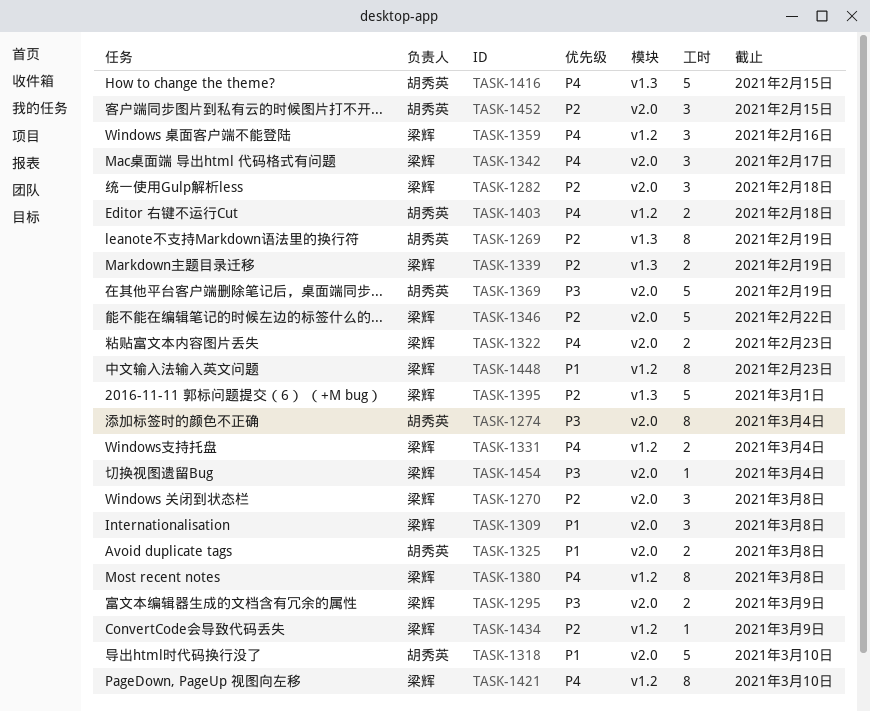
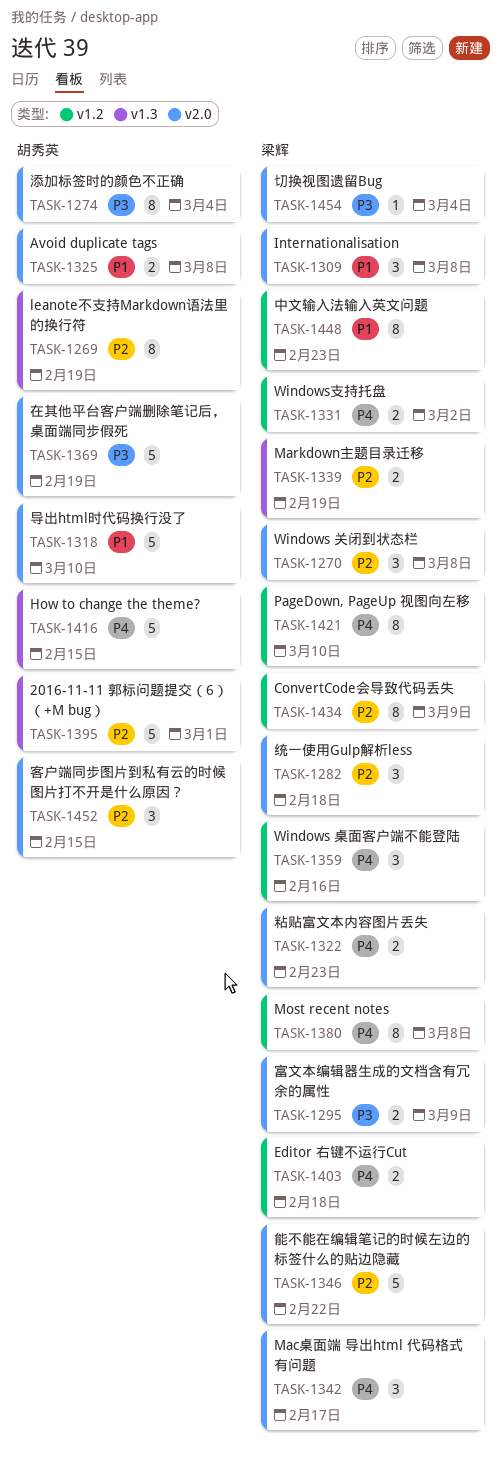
TASK-1331, due: Mar 4 -> Mar 2
TASK-1395, owner: 梁辉 -> 胡秀英
TASK-1403, owner: 胡秀英 -> 梁辉
TASK-1434, estimate: 1 -> 8

